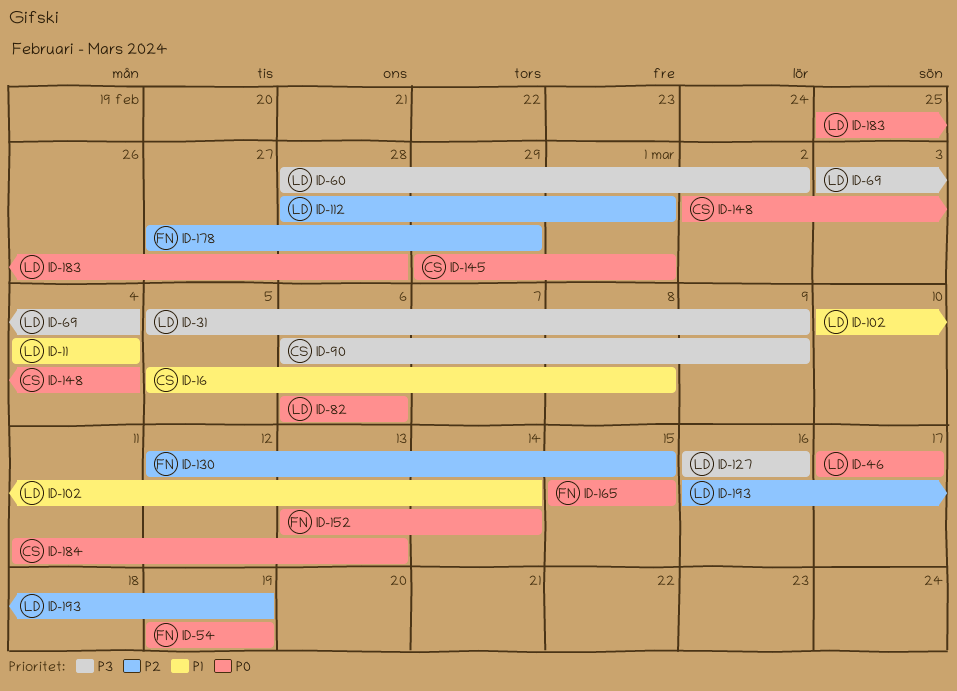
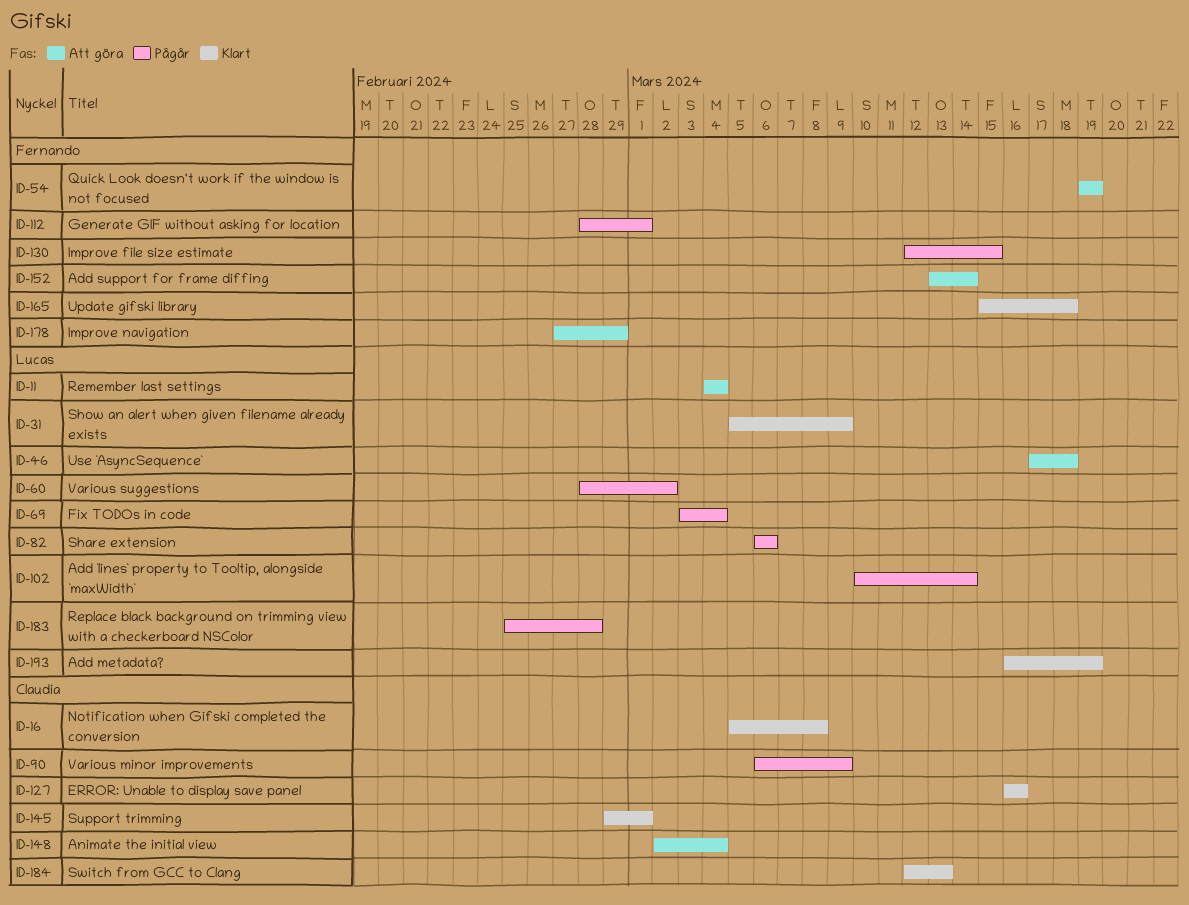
ID-46, due: Mar 17 -> Mar 18
ID-112, owner: Lucas -> Fernando
ID-127, owner: Lucas -> Claudia
ID-165, due: Mar 15 -> Mar 18
ID-184, start: Mar 11 -> Mar 12

